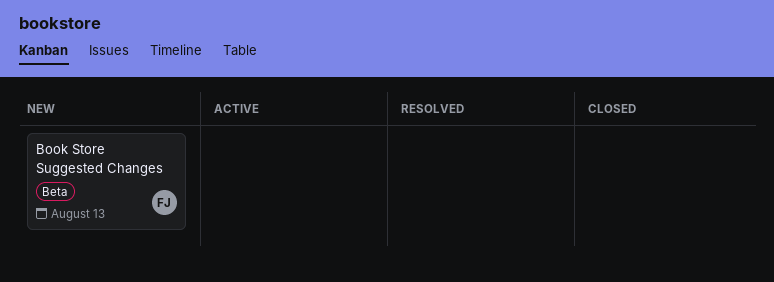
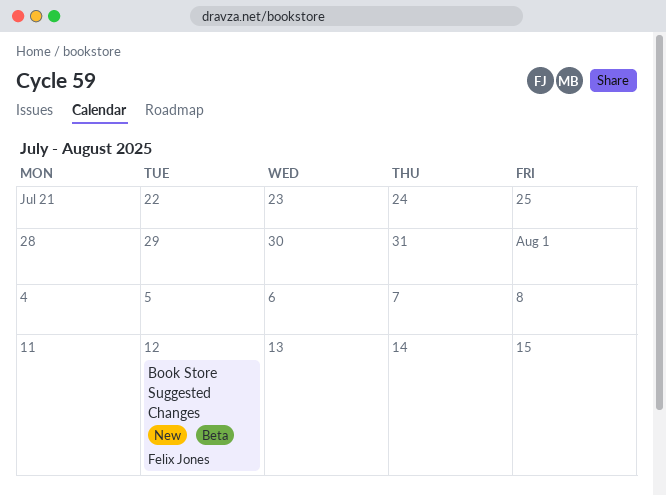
Book Store Suggested Changes, due: Aug 13 -> Aug 12

